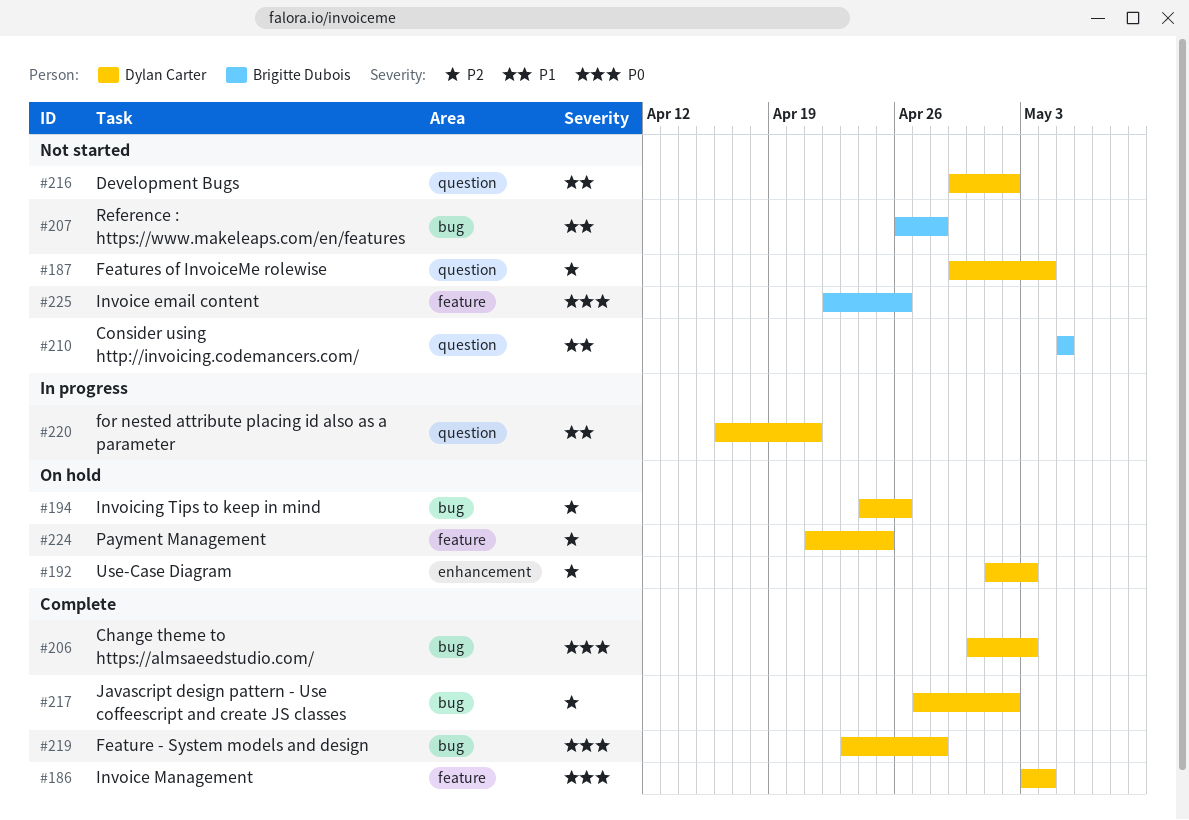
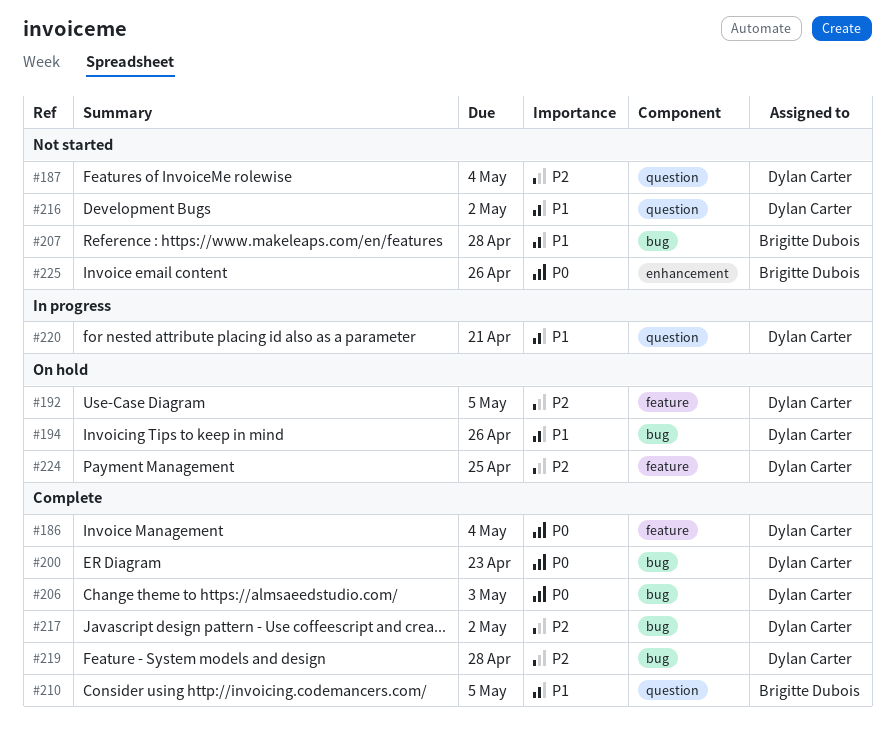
#192, label: enhancement -> feature
#192, due: May 3 -> May 5
#194, priority: P2 -> P1
#200: none -> present
#210, status: Not started -> Complete
#219, priority: P0 -> P2
#225, label: feature -> enhancement

